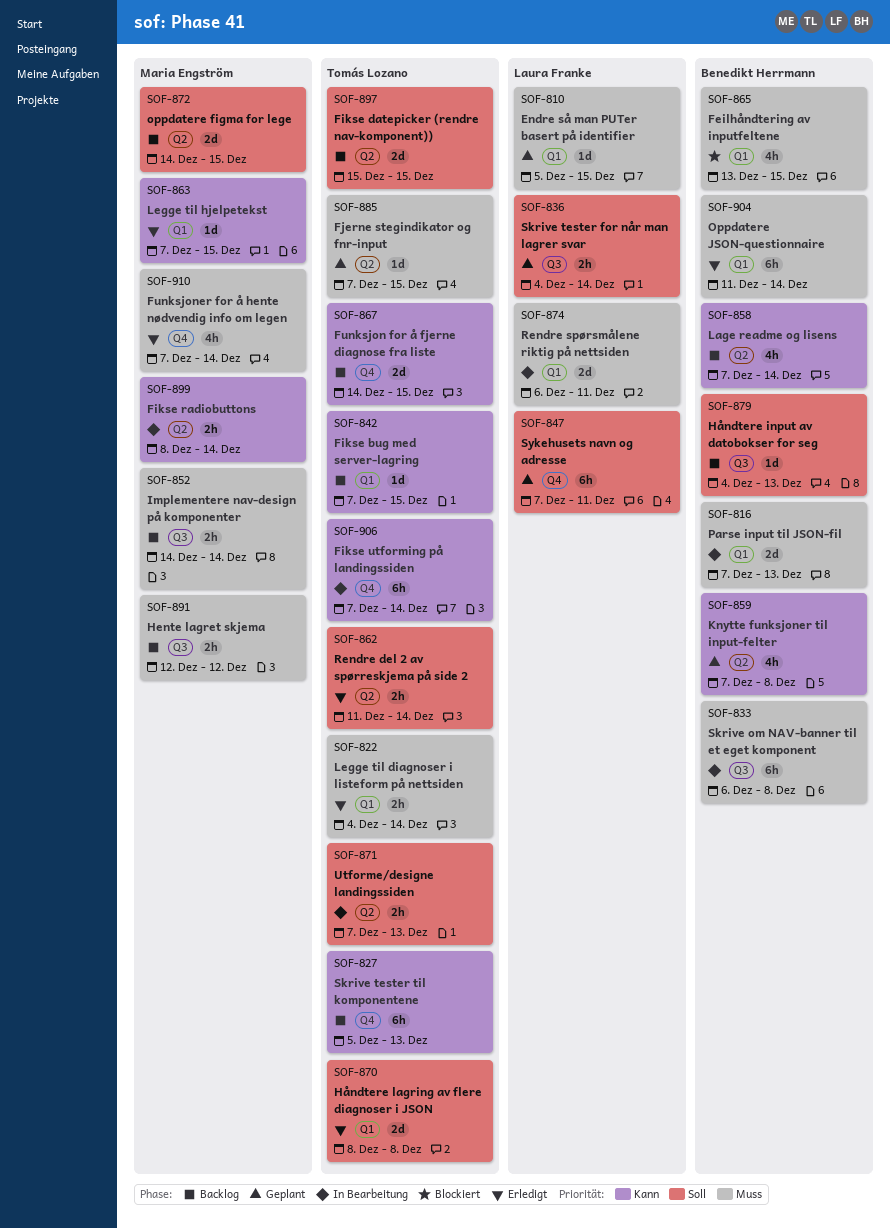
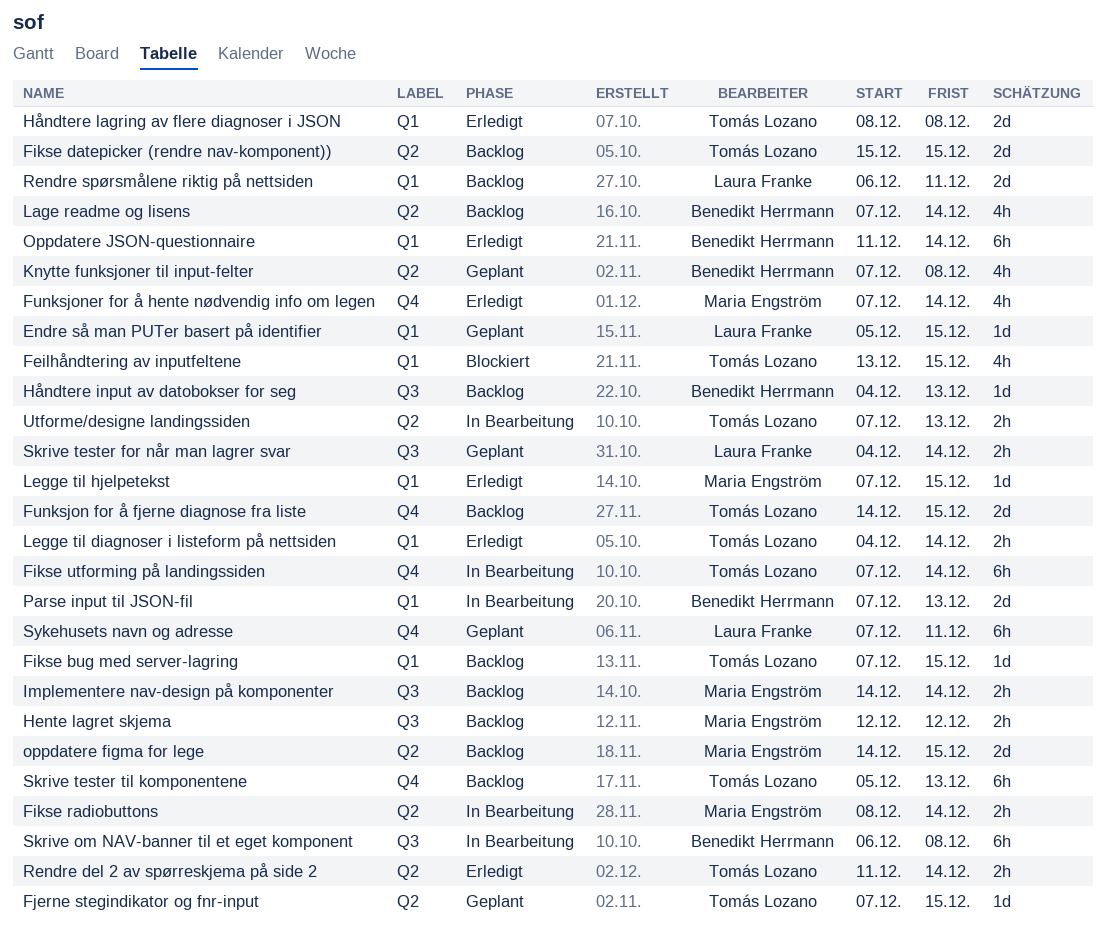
Feilhåndtering av inputfeltene, owner: Benedikt Herrmann -> Tomás Lozano
Rendre spørsmålene riktig på nettsiden, status: In Bearbeitung -> Backlog

